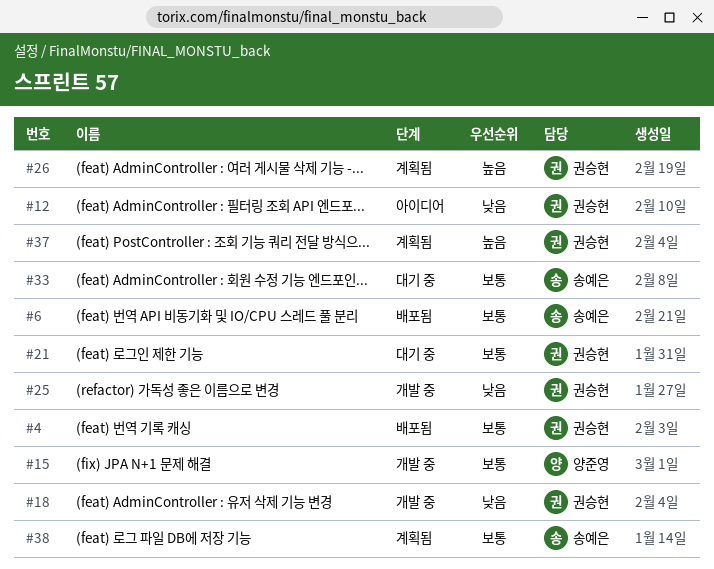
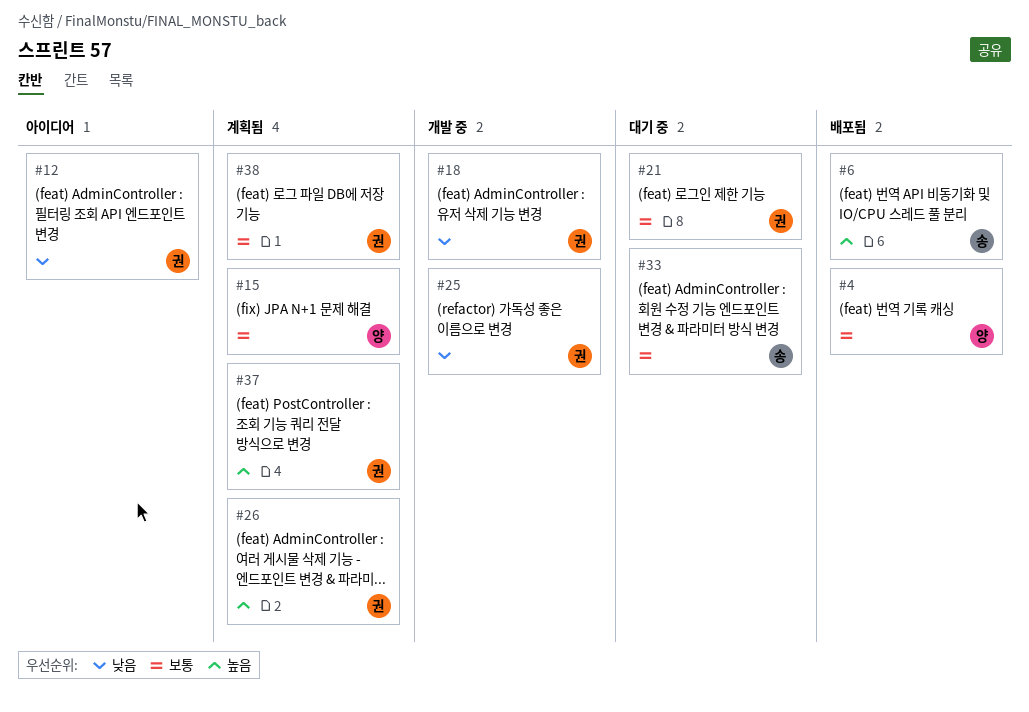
#4, owner: 권승현 -> 양준영
#6, priority: 보통 -> 높음
#15, status: 개발 중 -> 계획됨
#38, owner: 송예은 -> 권승현

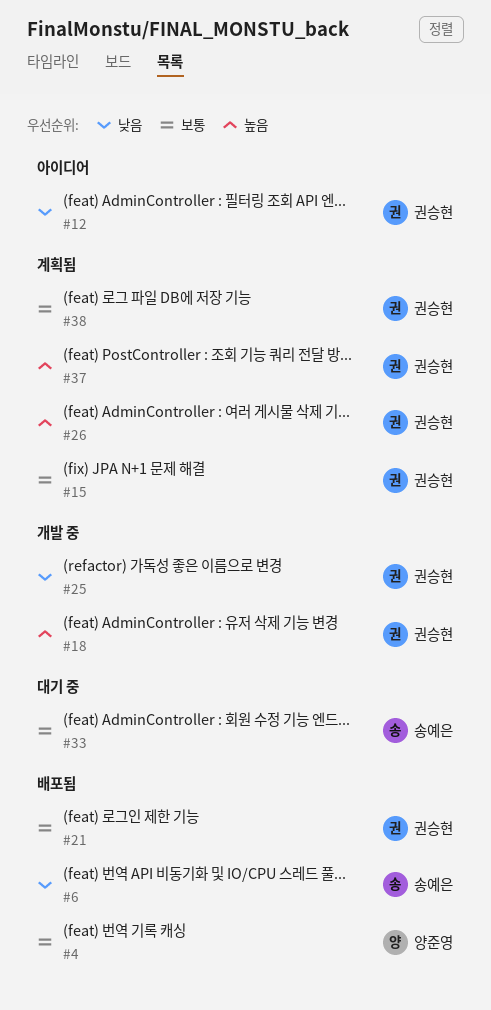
#6, priority: 높음 -> 낮음
#15, owner: 양준영 -> 권승현
#18, priority: 낮음 -> 높음
#21, status: 대기 중 -> 배포됨

